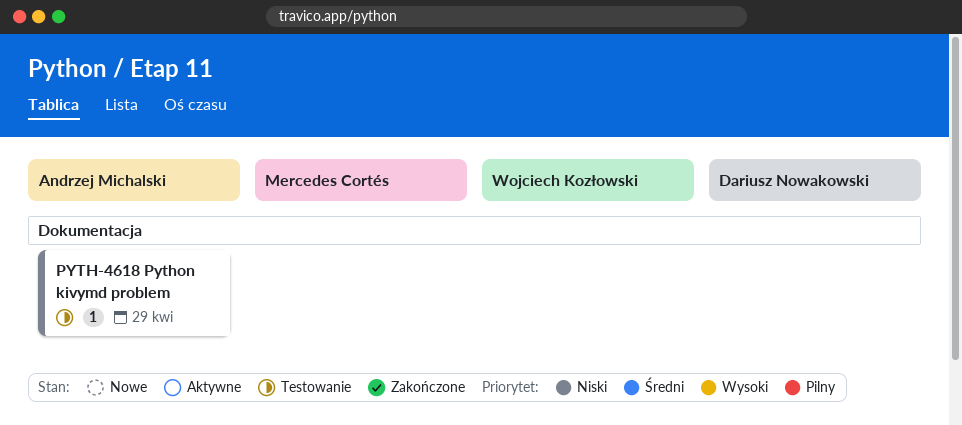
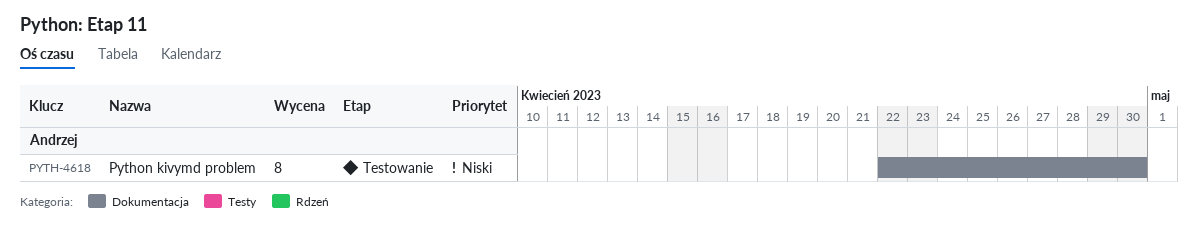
PYTH-4618, estimate: 1 -> 8
PYTH-4618, due: Apr 29 -> Apr 30

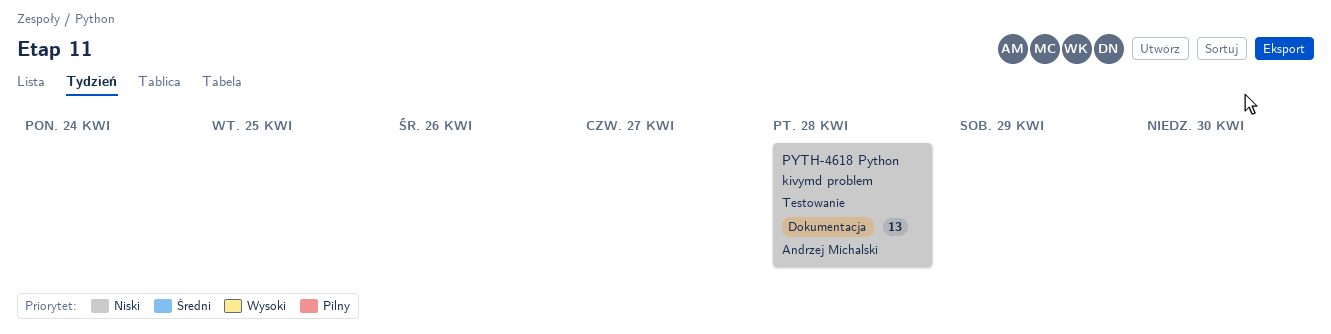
PYTH-4618, estimate: 8 -> 13
PYTH-4618, due: Apr 30 -> Apr 28

